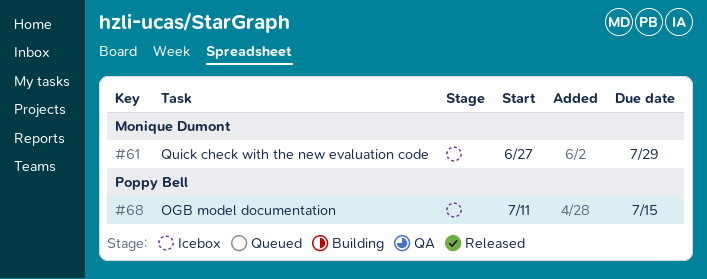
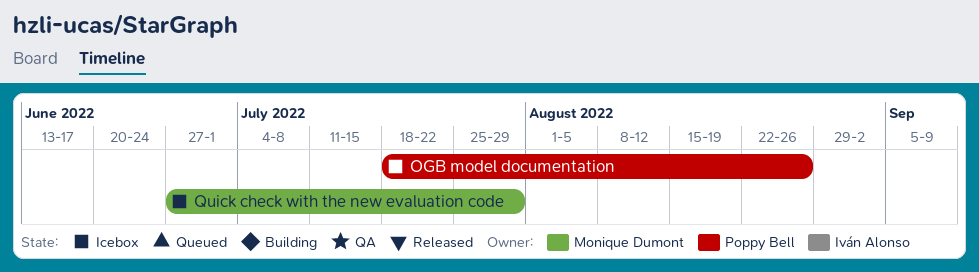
OGB model documentation, start: Jul 11 -> Jul 18
OGB model documentation, due: Jul 15 -> Aug 26

